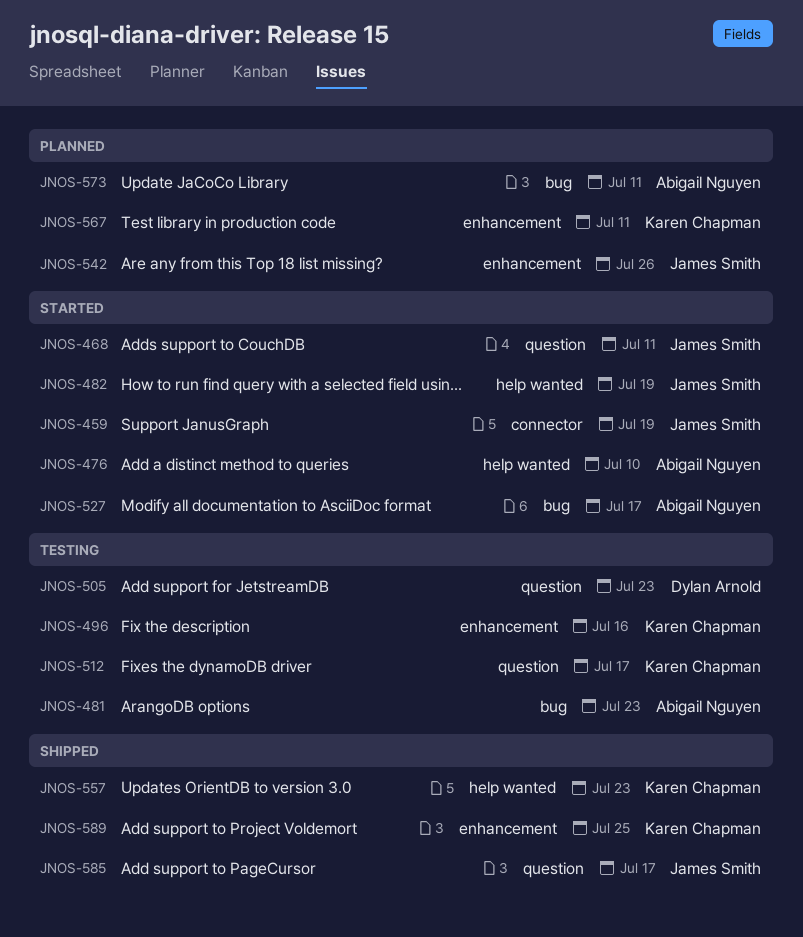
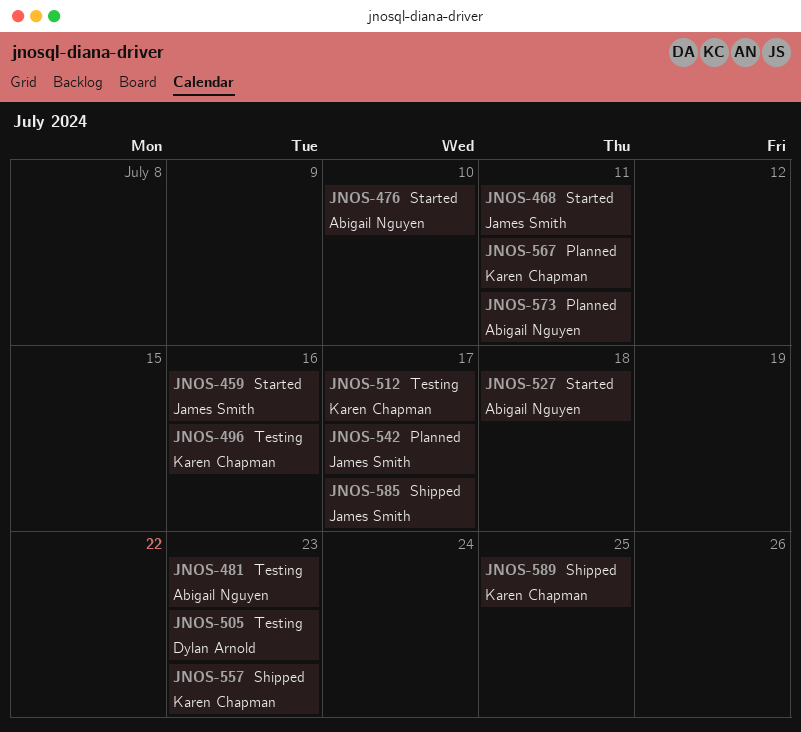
JNOS-459, due: Jul 19 -> Jul 16
JNOS-482: present -> none
JNOS-527, due: Jul 17 -> Jul 18
JNOS-542, due: Jul 26 -> Jul 17

